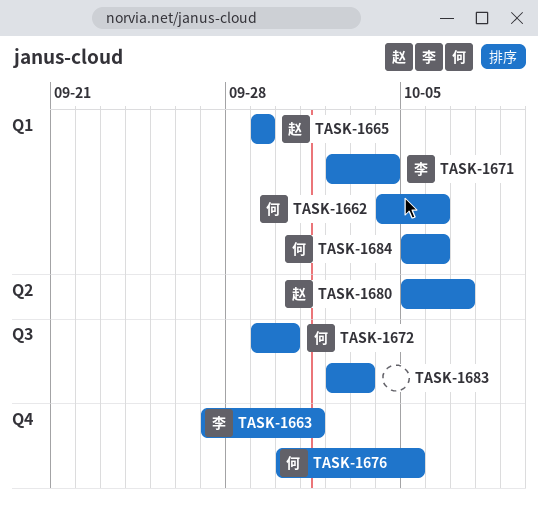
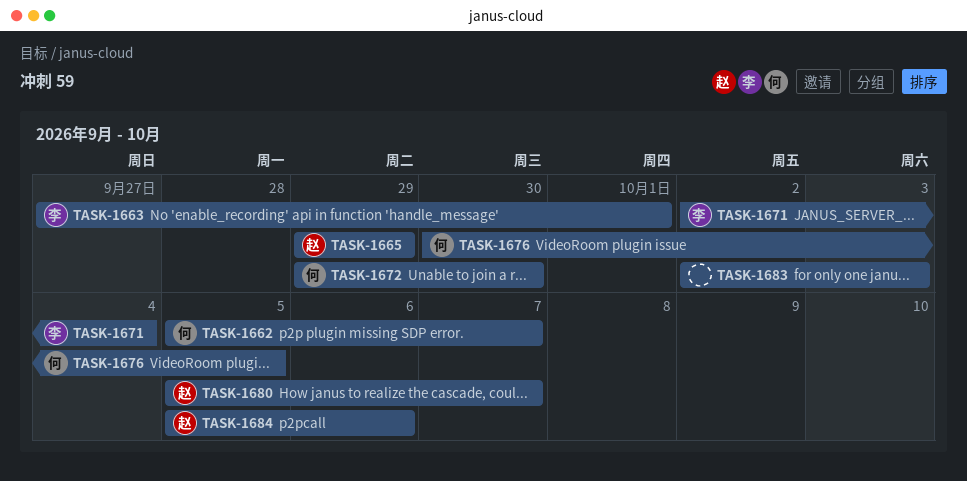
TASK-1662, start: Oct 4 -> Oct 5
TASK-1662, due: Oct 6 -> Oct 7
TASK-1684, owner: 何 -> 赵

